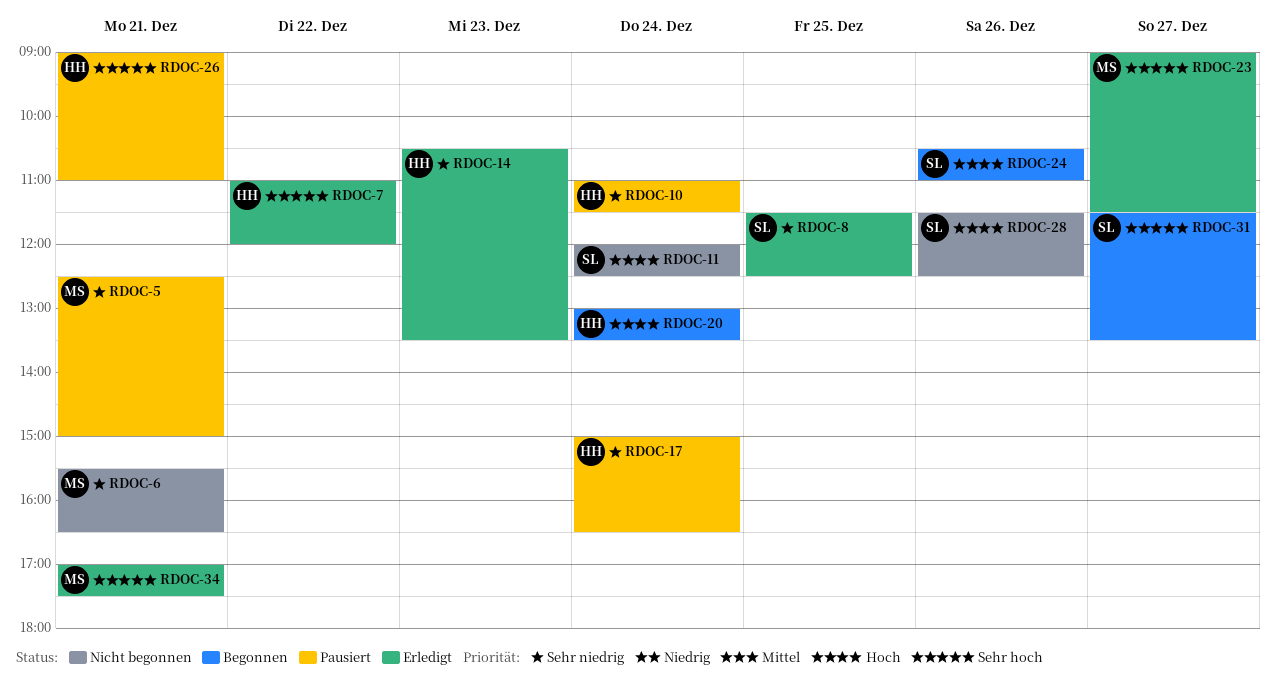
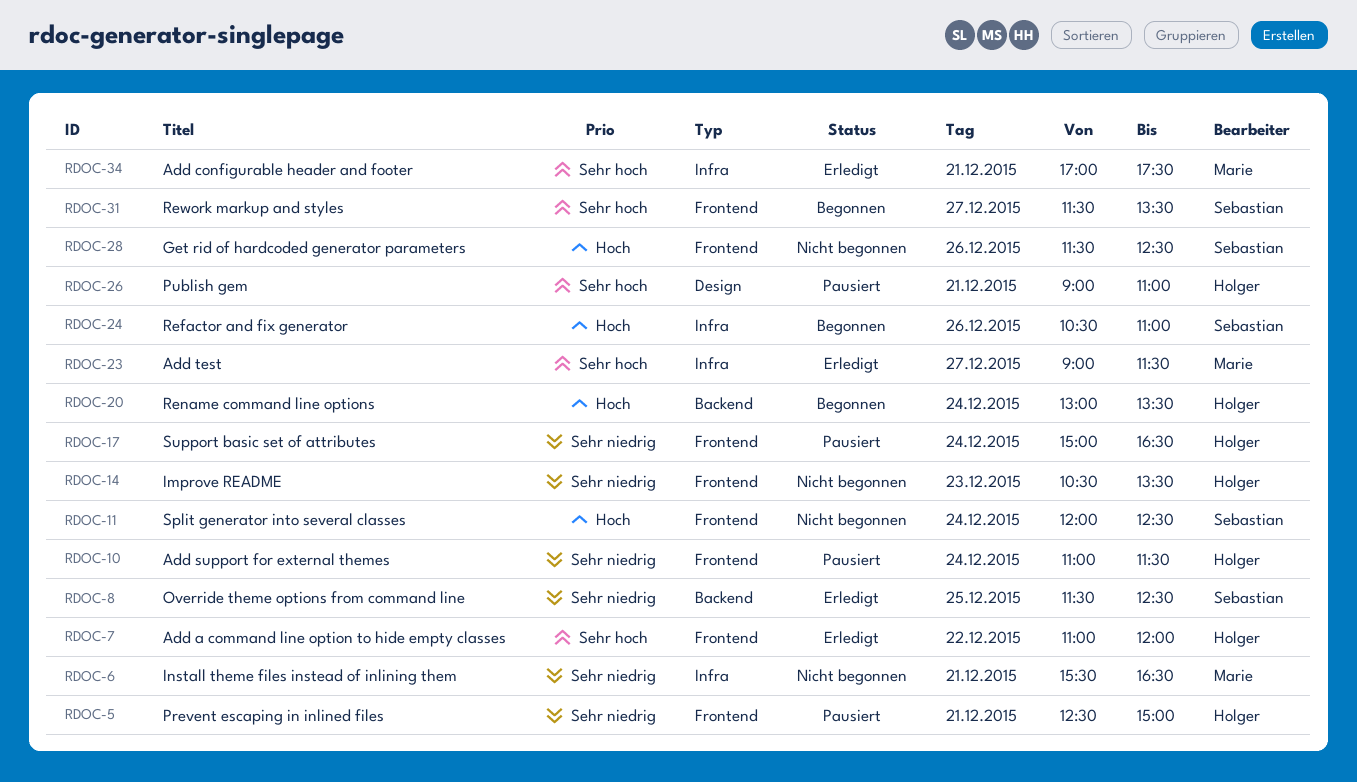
RDOC-5, owner: Marie -> Holger
RDOC-14, status: Erledigt -> Nicht begonnen

